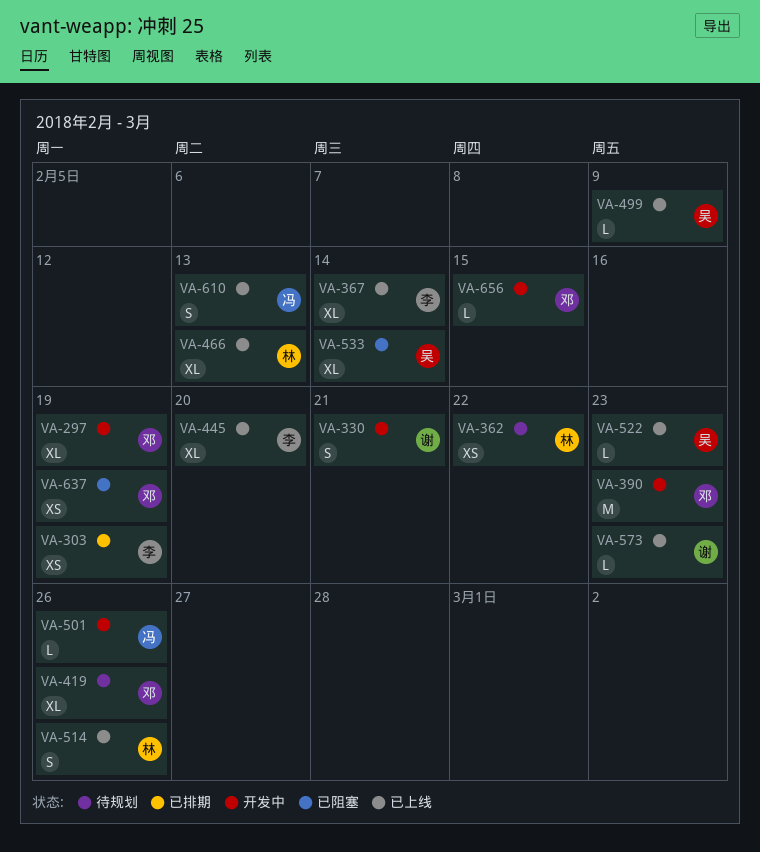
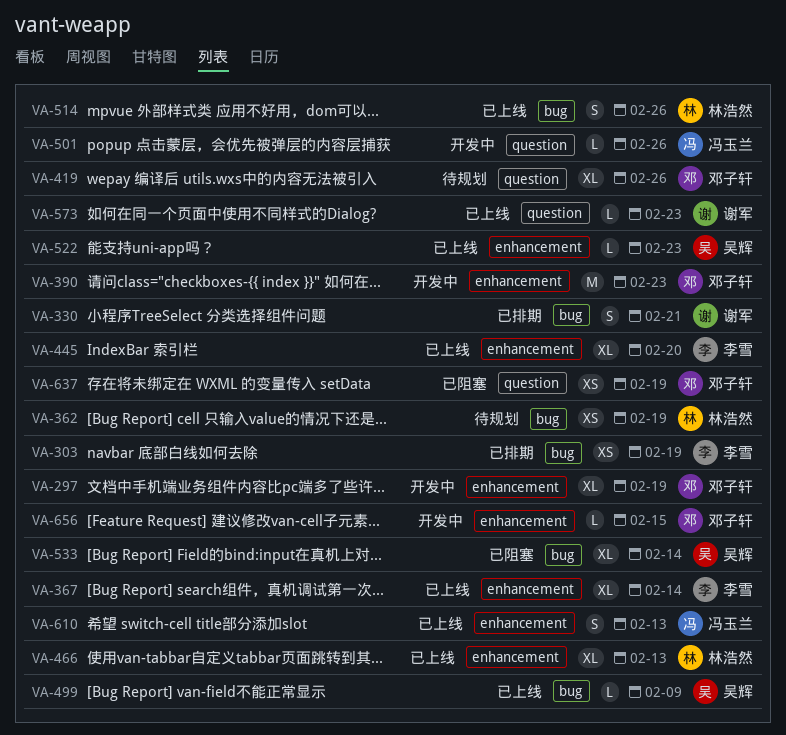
VA-330, status: 开发中 -> 已排期
VA-362, due: Feb 22 -> Feb 19

